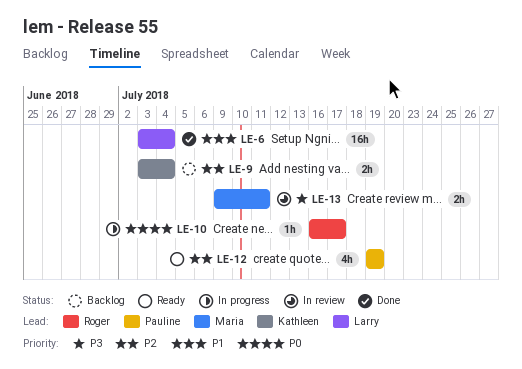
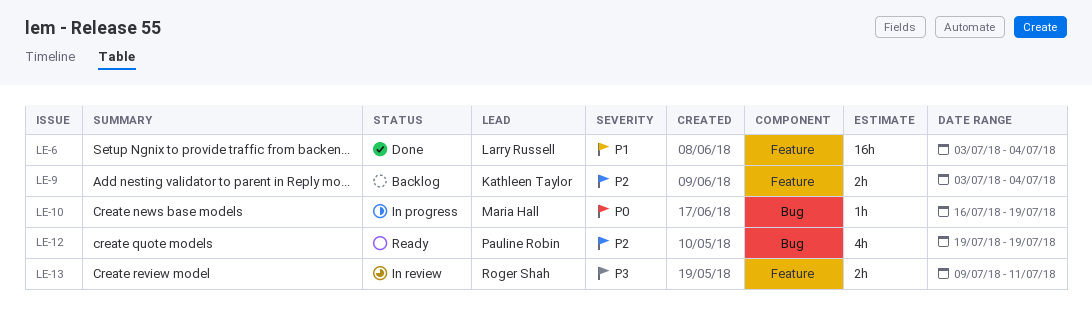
LE-10, owner: Roger Shah -> Maria Hall
LE-10, due: Jul 17 -> Jul 19
LE-13, owner: Maria Hall -> Roger Shah

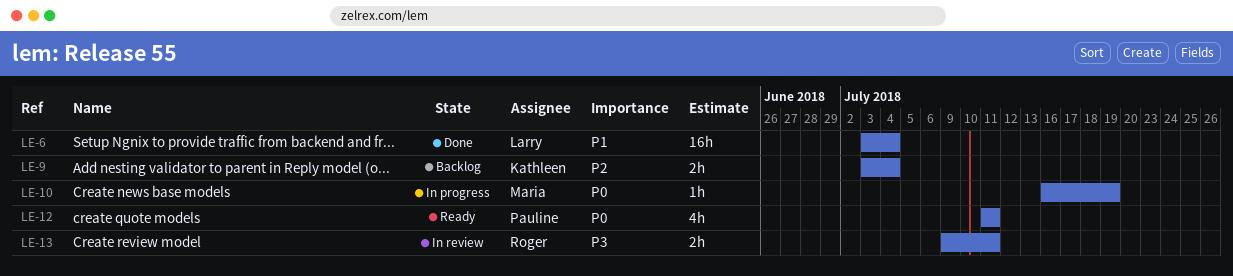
LE-12, priority: P2 -> P0
LE-12, start: Jul 19 -> Jul 11
LE-12, due: Jul 19 -> Jul 11

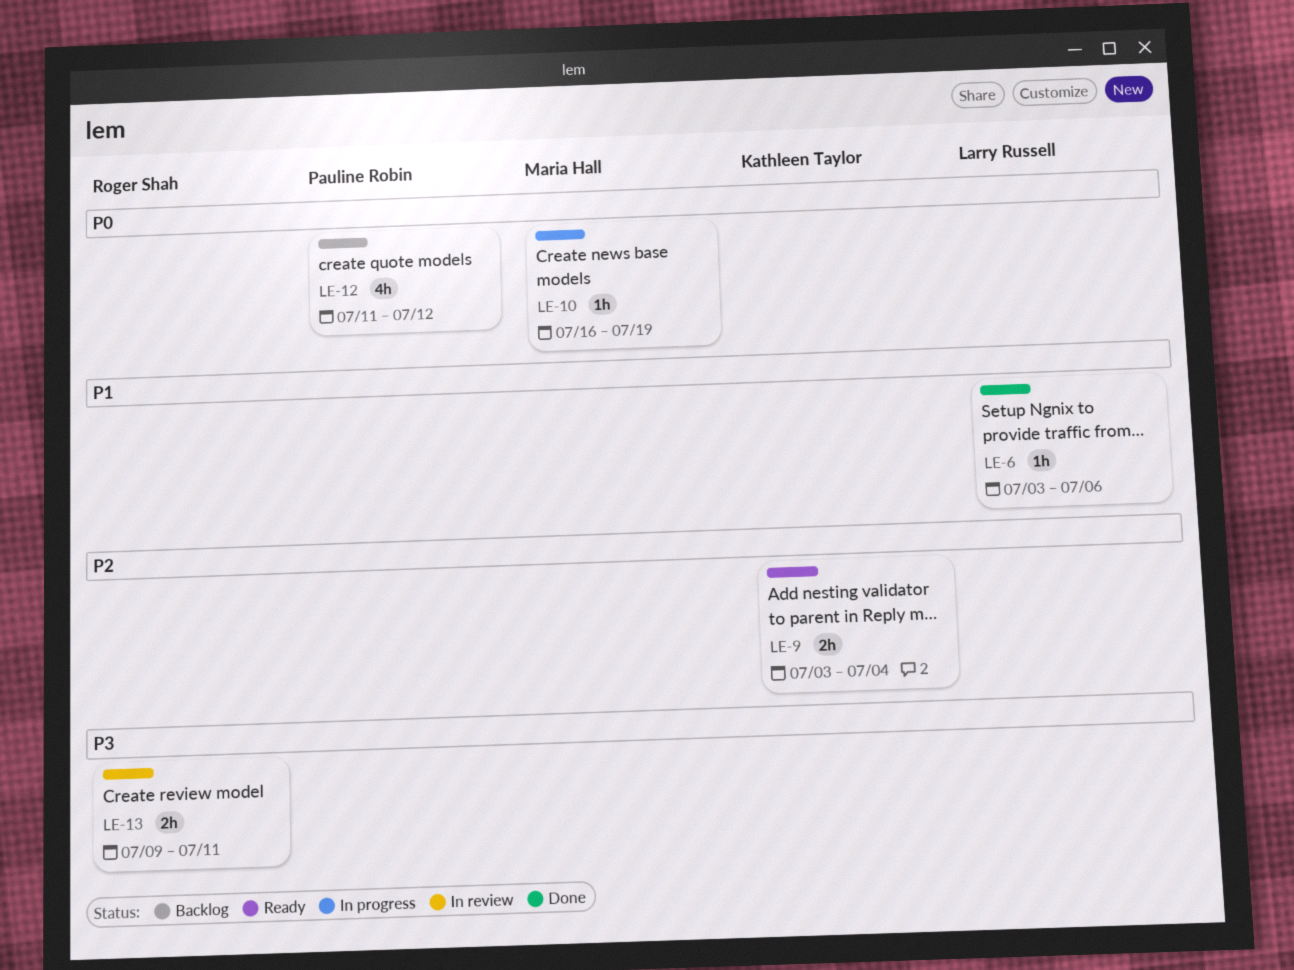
LE-6, estimate: 16h -> 1h
LE-6, due: Jul 4 -> Jul 6
LE-9, status: Backlog -> Ready
LE-12, status: Ready -> Backlog
LE-12, due: Jul 11 -> Jul 12

